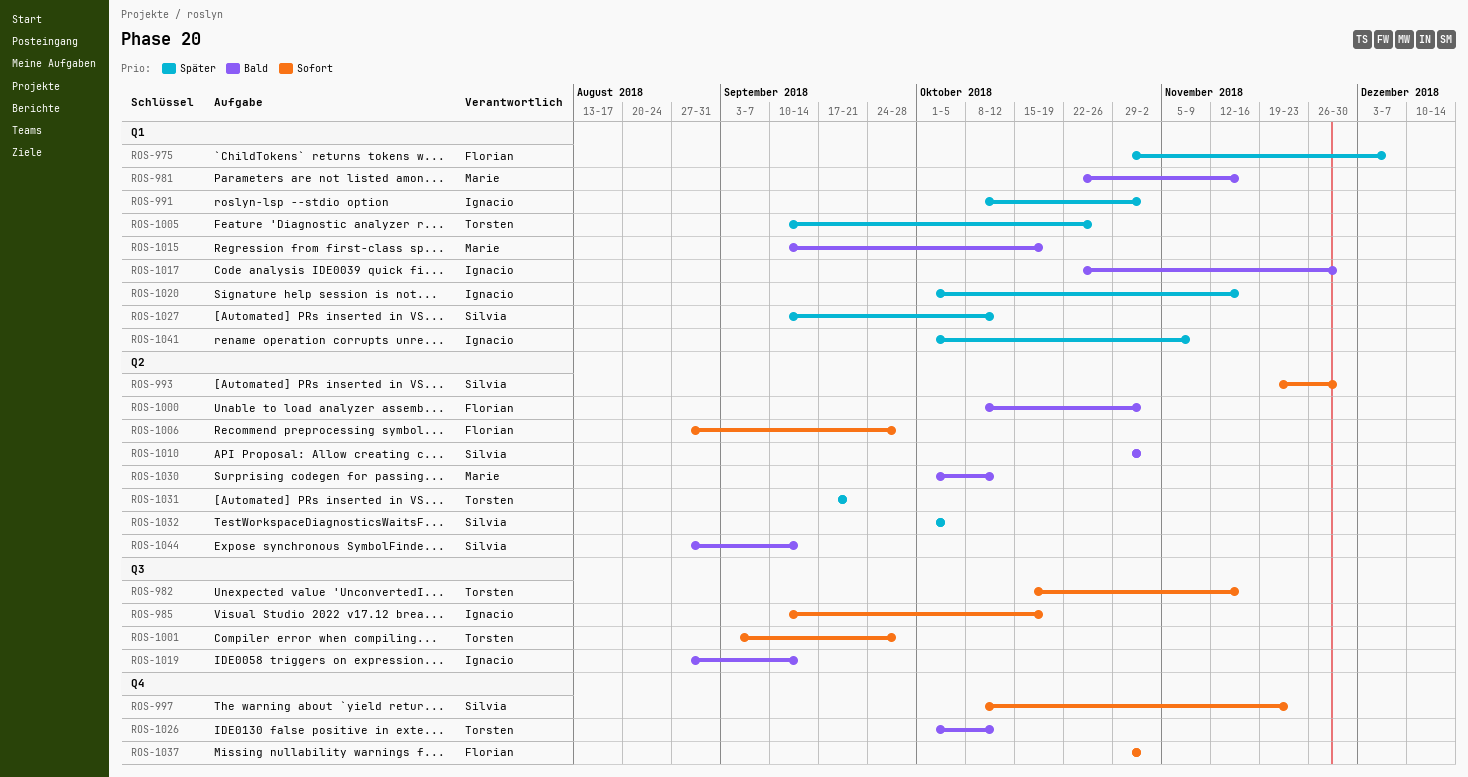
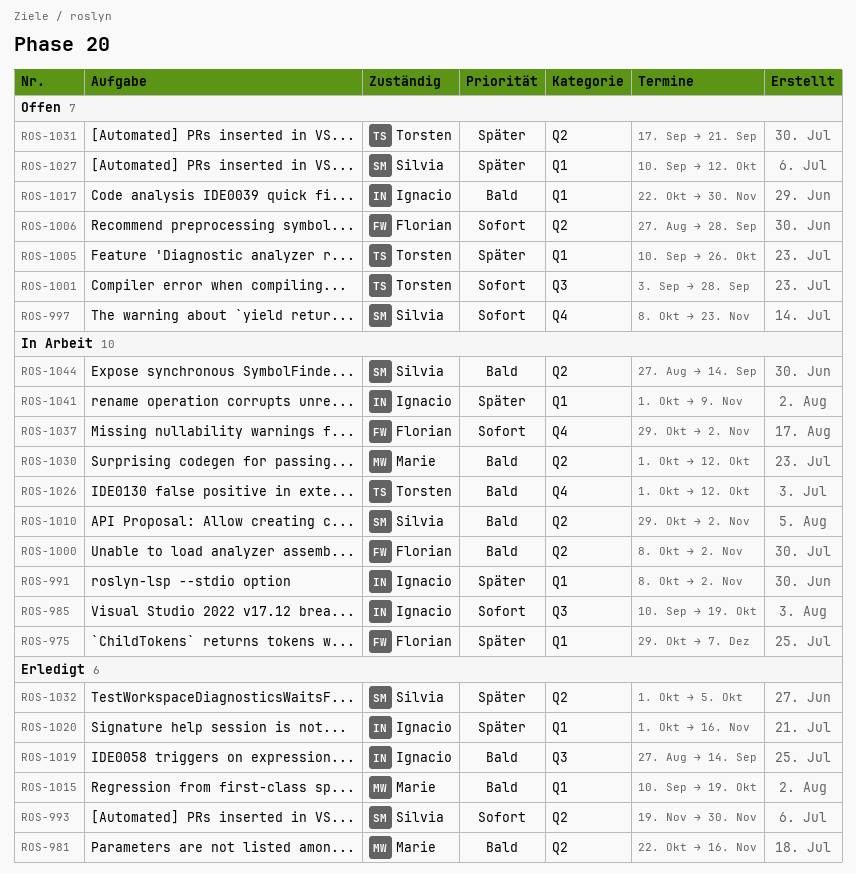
ROS-981, label: Q1 -> Q2
ROS-982: present -> none

